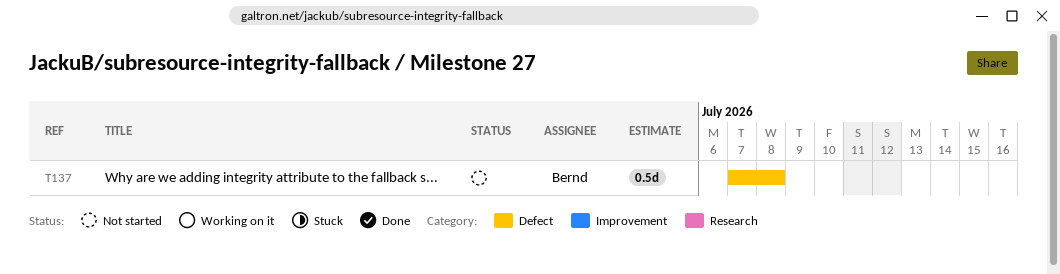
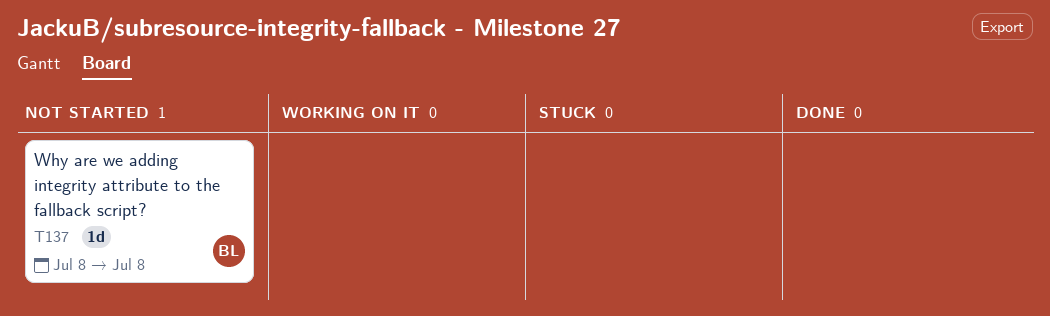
T137, estimate: 0.5d -> 1d
T137, start: Jul 7 -> Jul 8

